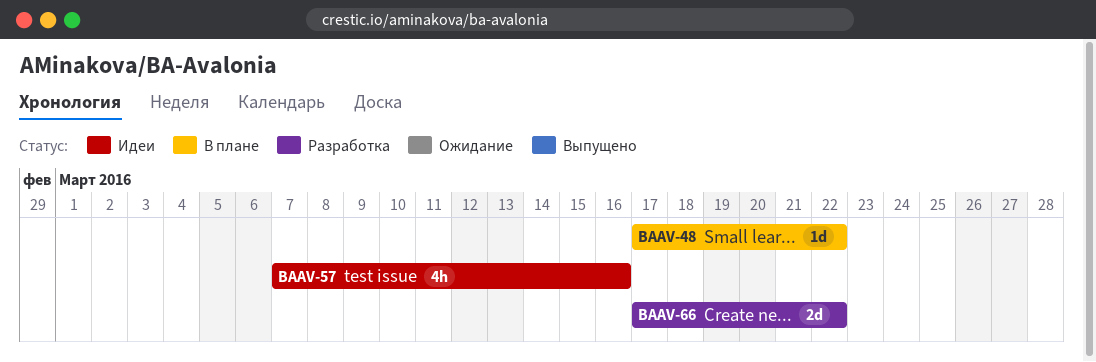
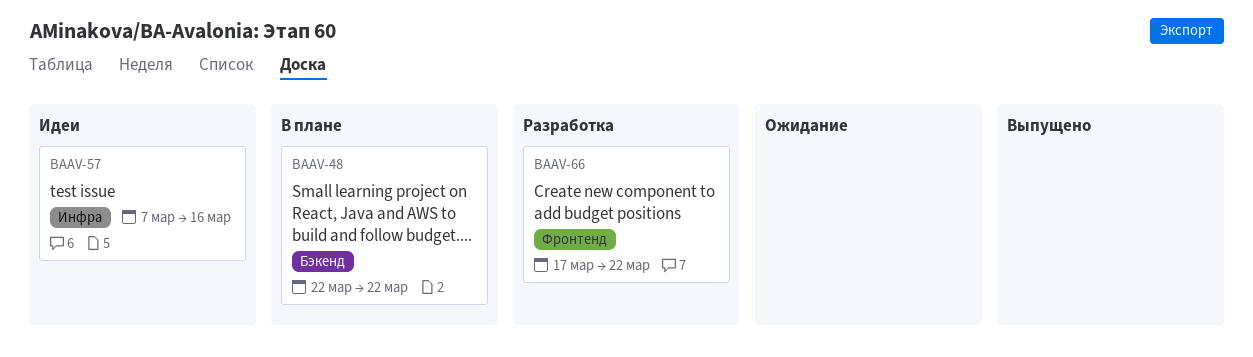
BAAV-48, start: Mar 17 -> Mar 22

